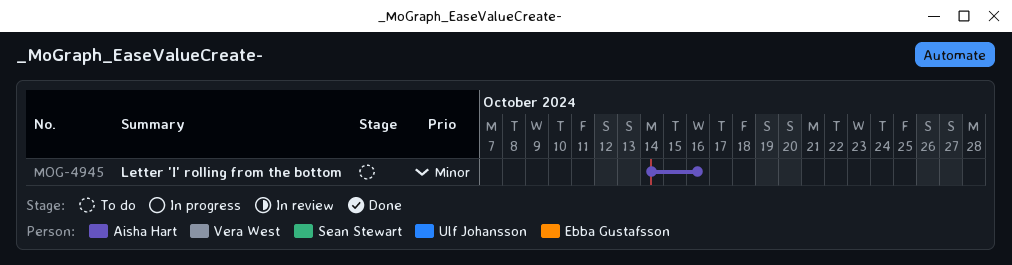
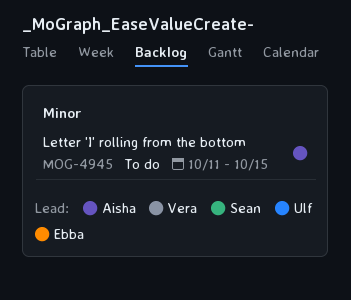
MOG-4945, start: Oct 14 -> Oct 11
MOG-4945, due: Oct 16 -> Oct 15

